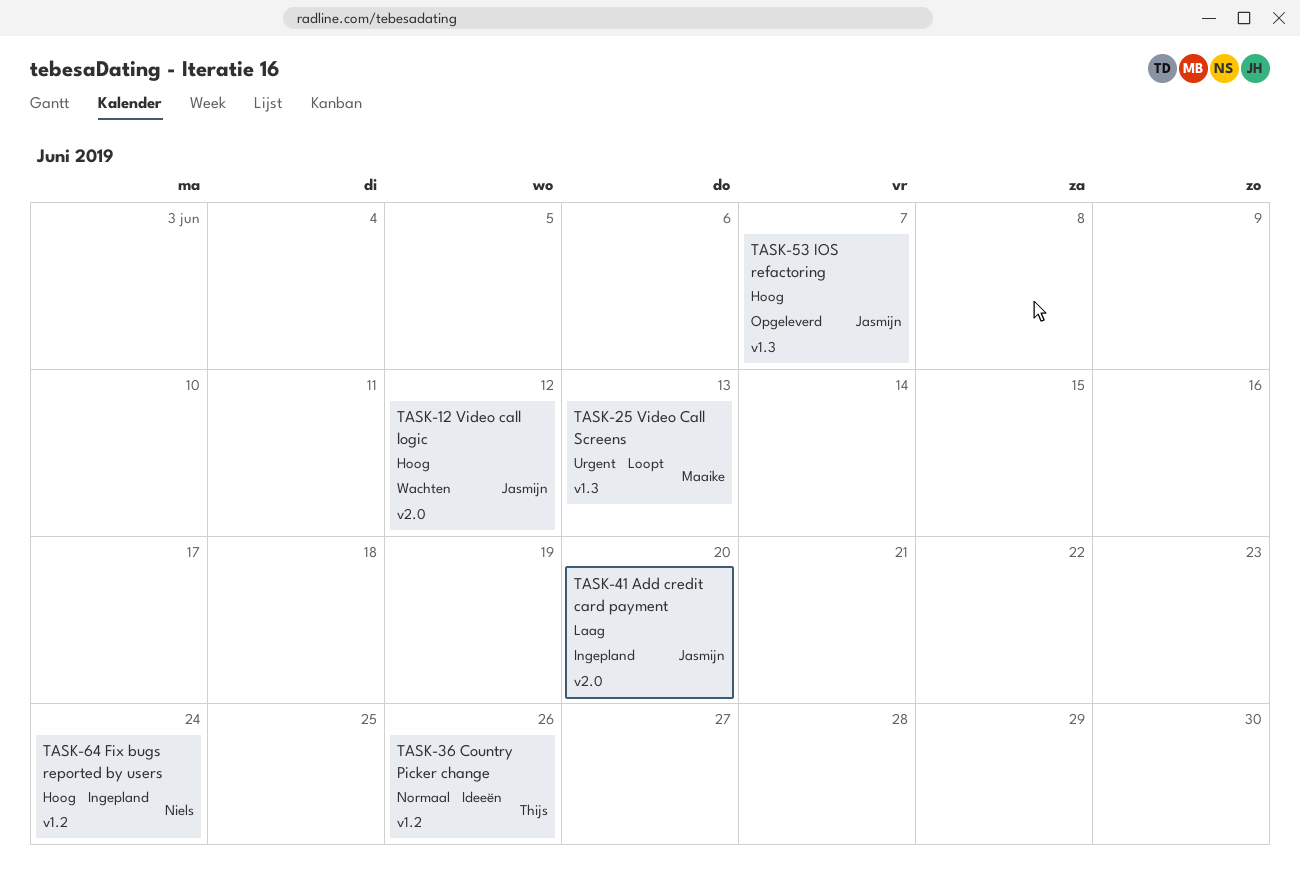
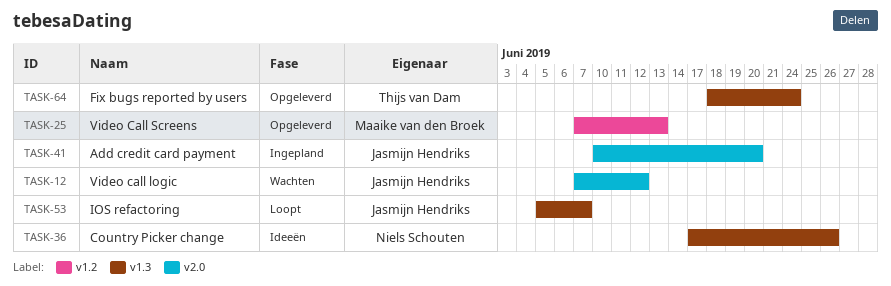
TASK-25, status: Loopt -> Opgeleverd
TASK-25, label: v1.3 -> v1.2
TASK-36, owner: Thijs van Dam -> Niels Schouten
TASK-36, label: v1.2 -> v1.3
TASK-53, status: Opgeleverd -> Loopt
TASK-64, status: Ingepland -> Opgeleverd
TASK-64, owner: Niels Schouten -> Thijs van Dam
TASK-64, label: v1.2 -> v1.3

